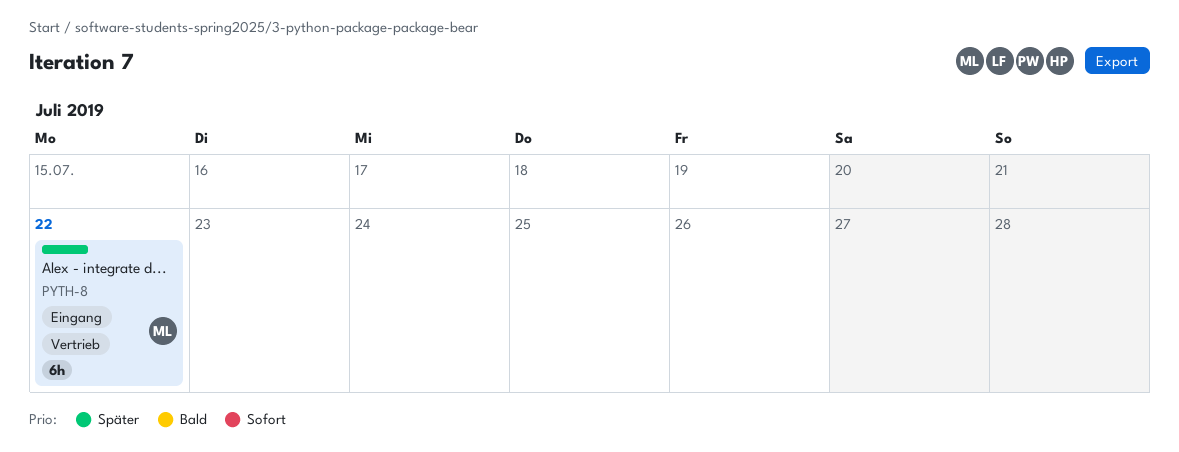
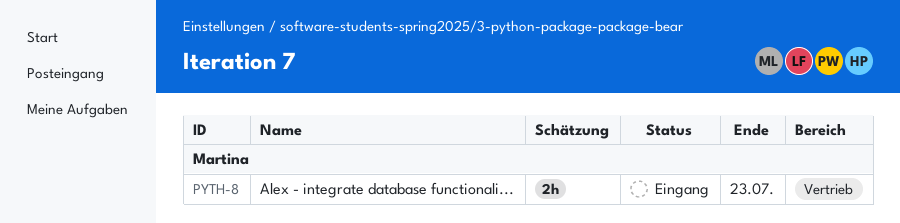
PYTH-8, estimate: 6h -> 2h
PYTH-8, due: Jul 22 -> Jul 23

